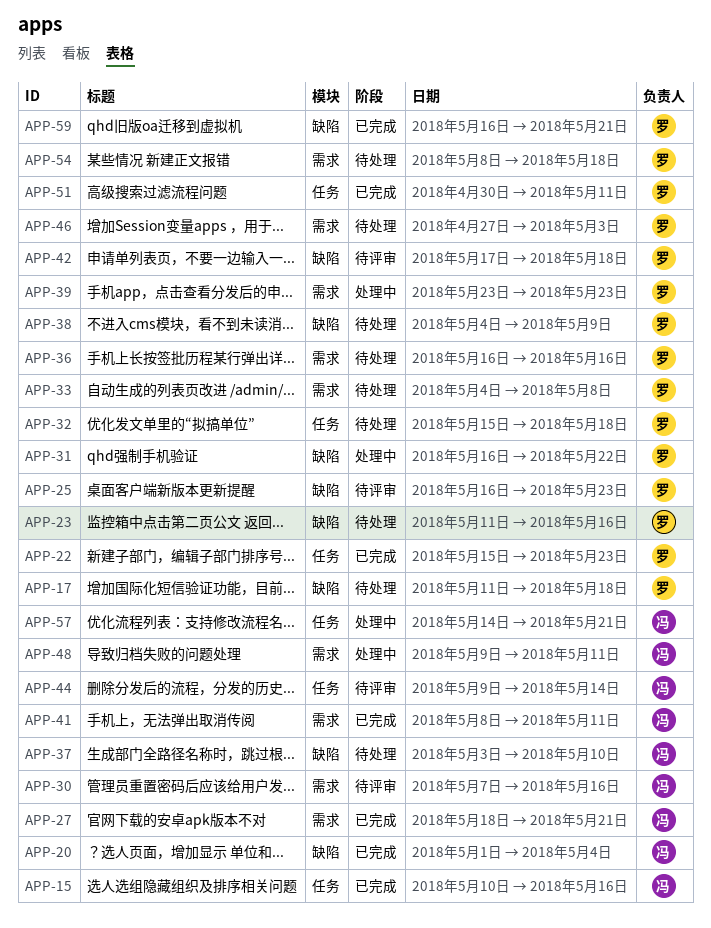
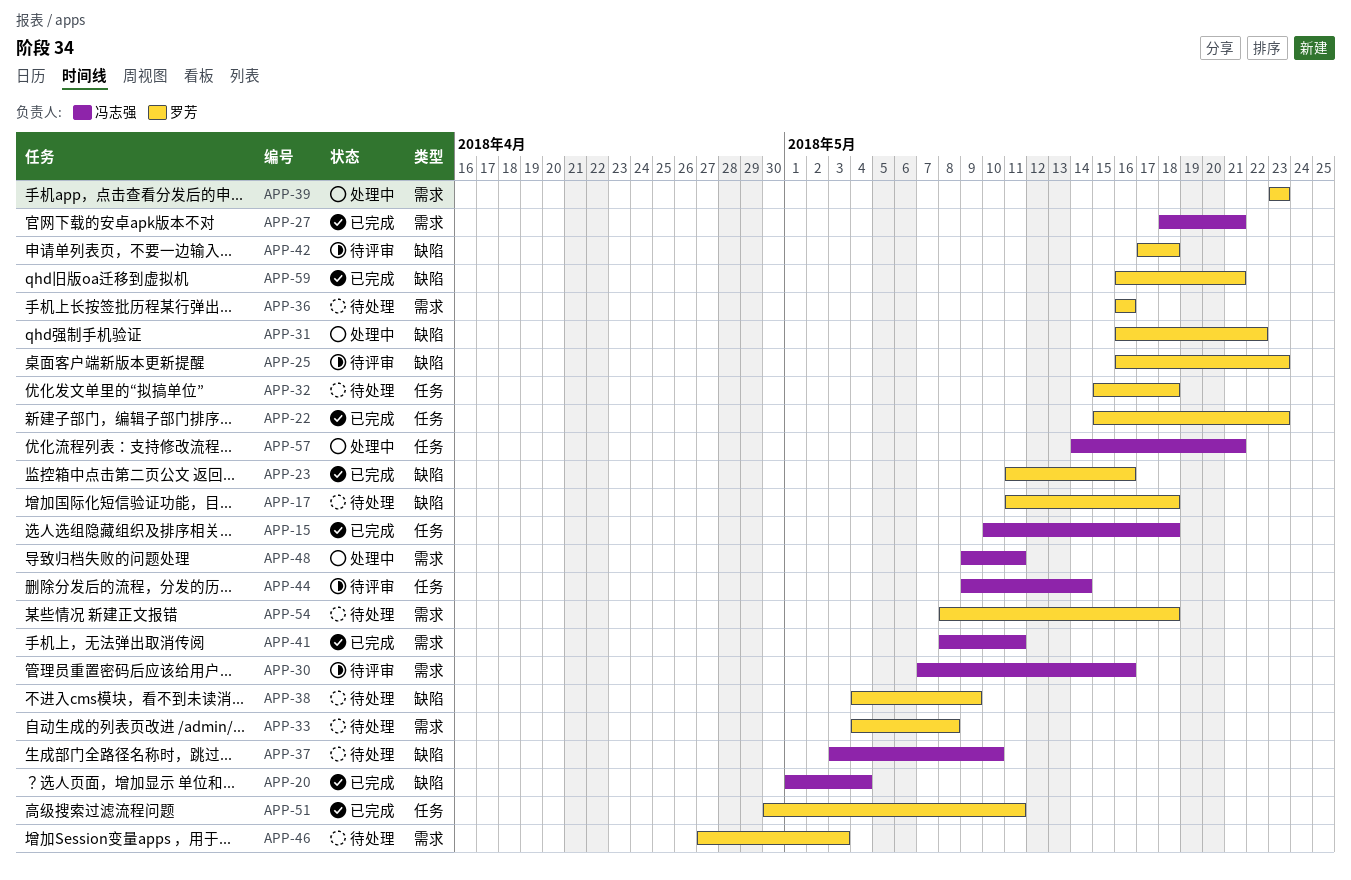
APP-15, due: May 16 -> May 18
APP-23, status: 待处理 -> 已完成

